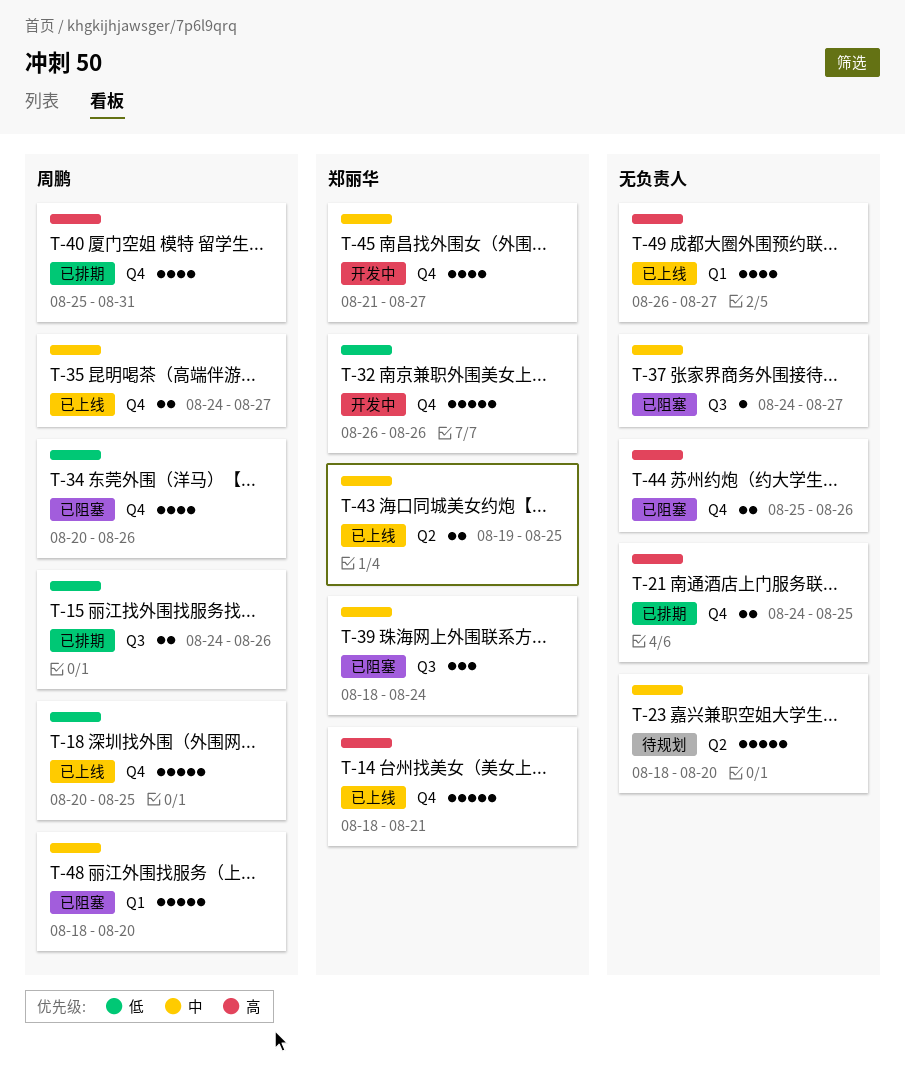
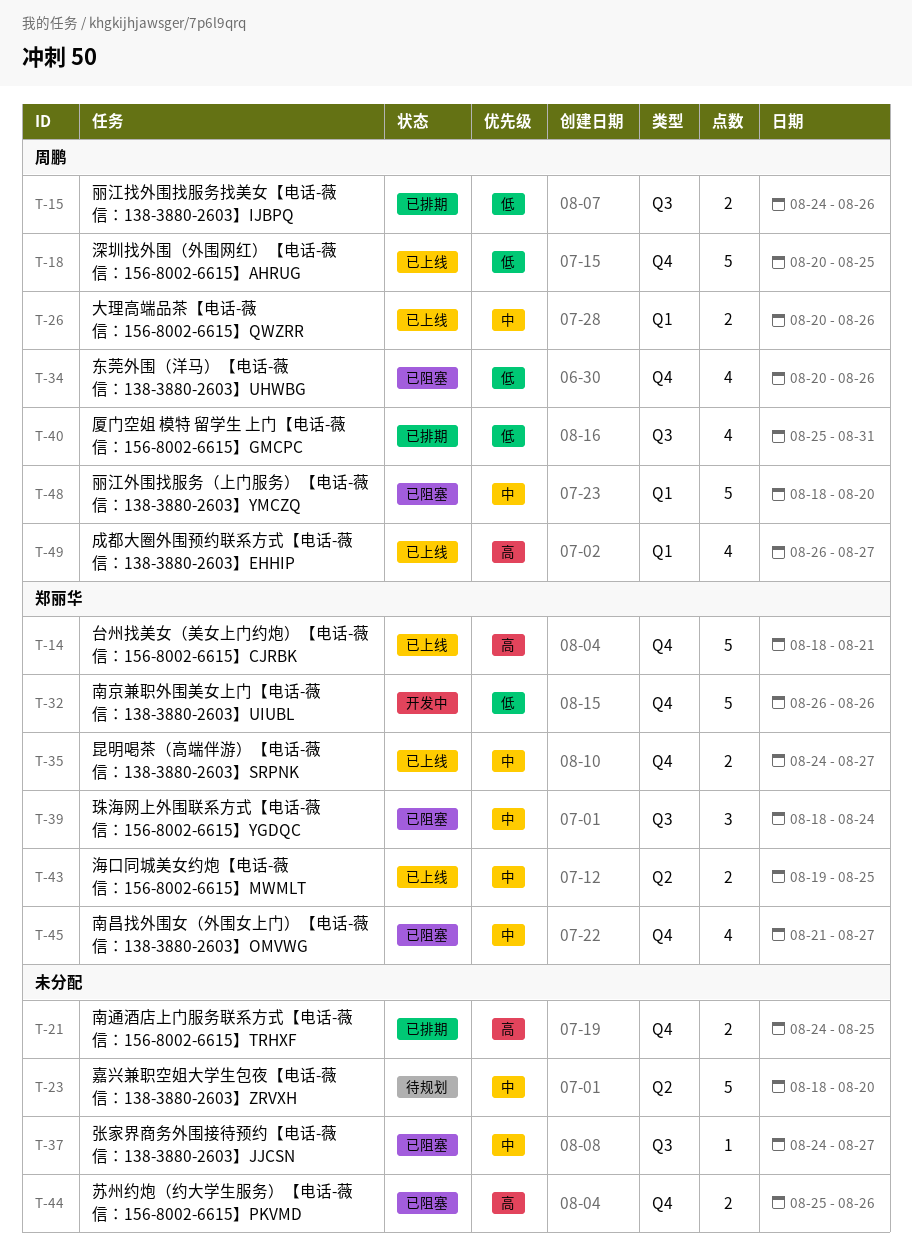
T-26: none -> present
T-35, owner: 周鹏 -> 郑丽华
T-40, priority: 高 -> 低
T-40, label: Q4 -> Q3
T-45, status: 开发中 -> 已阻塞
T-49, owner: none -> 周鹏

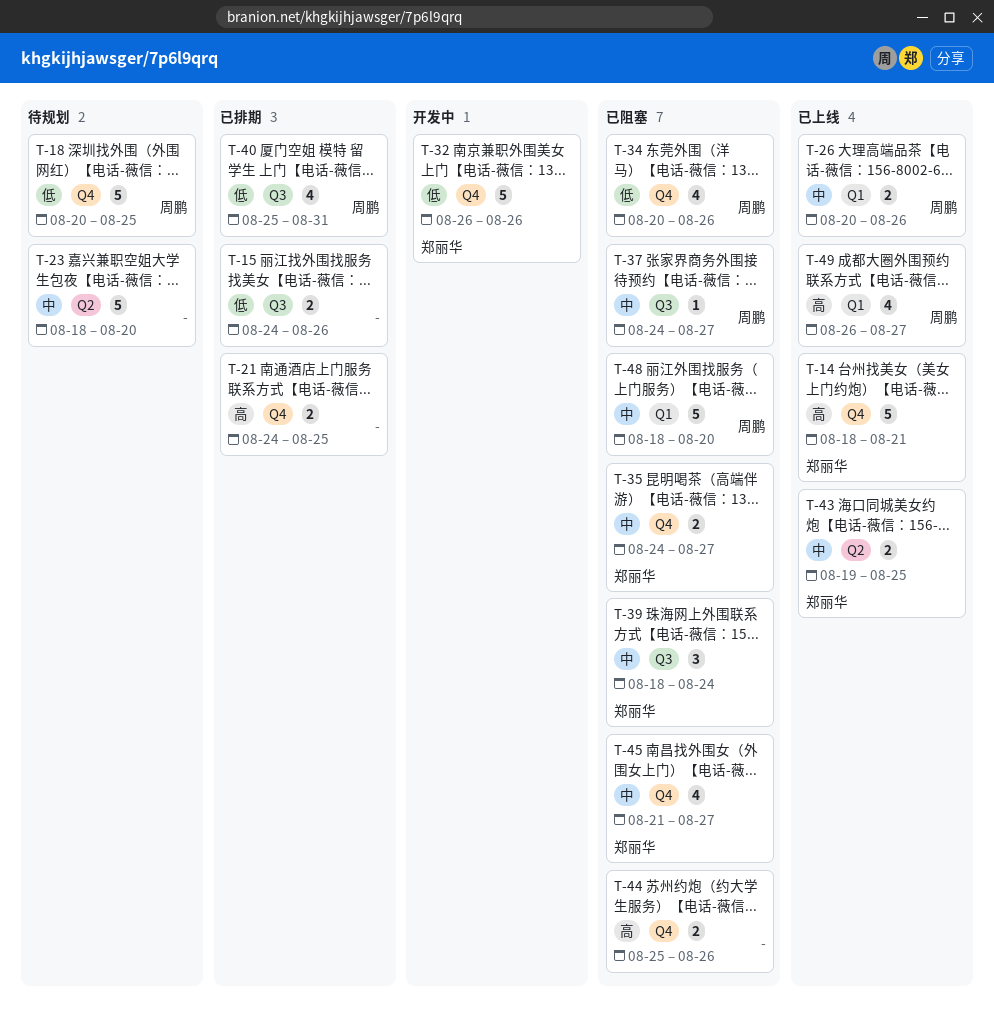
T-15, owner: 周鹏 -> none
T-18, status: 已上线 -> 待规划
T-35, status: 已上线 -> 已阻塞
T-37, owner: none -> 周鹏

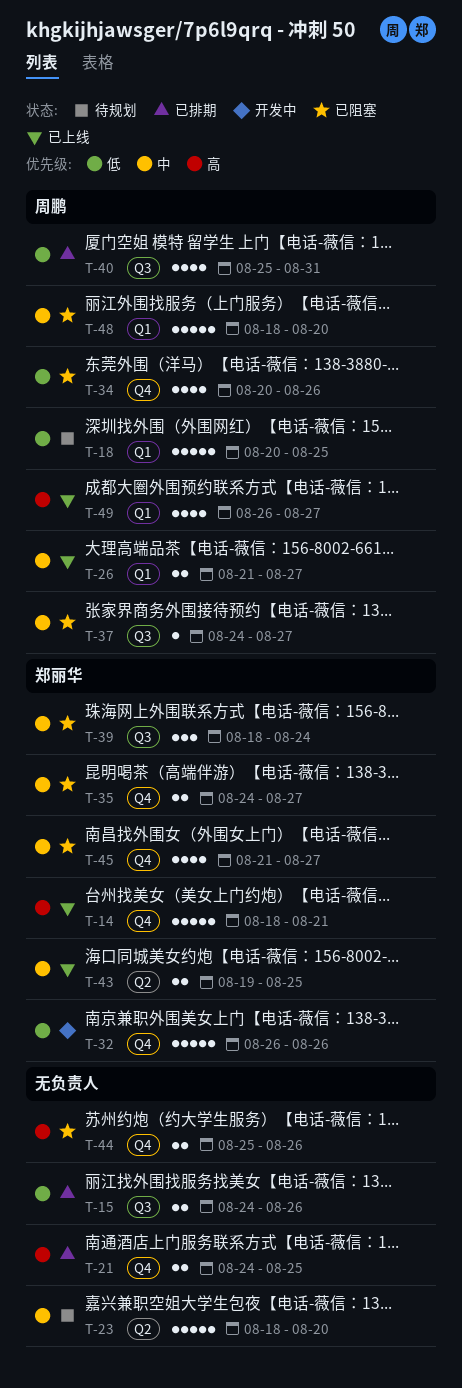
T-18, label: Q4 -> Q1
T-26, start: Aug 20 -> Aug 21
T-26, due: Aug 26 -> Aug 27

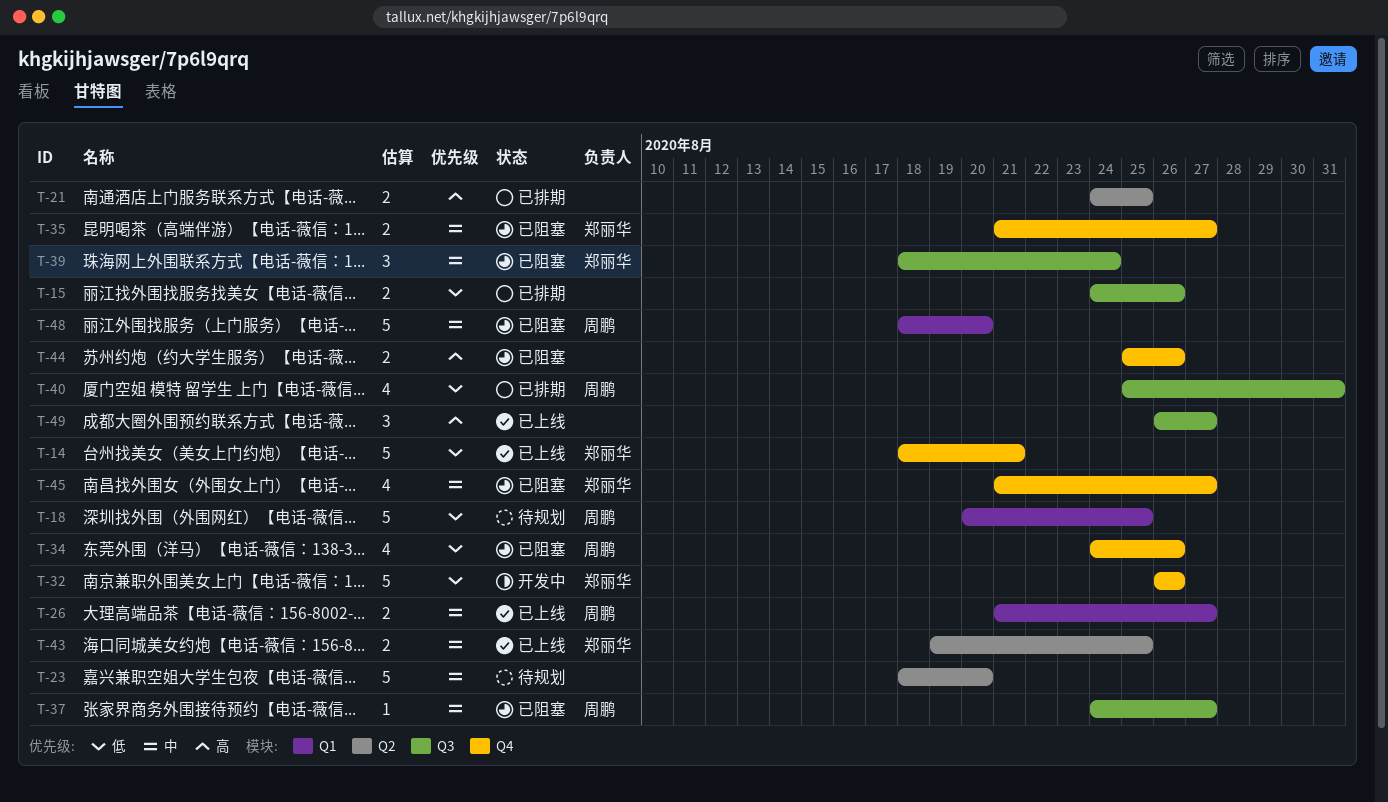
T-14, priority: 高 -> 低
T-21, label: Q4 -> Q2
T-34, start: Aug 20 -> Aug 24
T-35, start: Aug 24 -> Aug 21
T-49, owner: 周鹏 -> none
T-49, label: Q1 -> Q3
T-49, estimate: 4 -> 3

